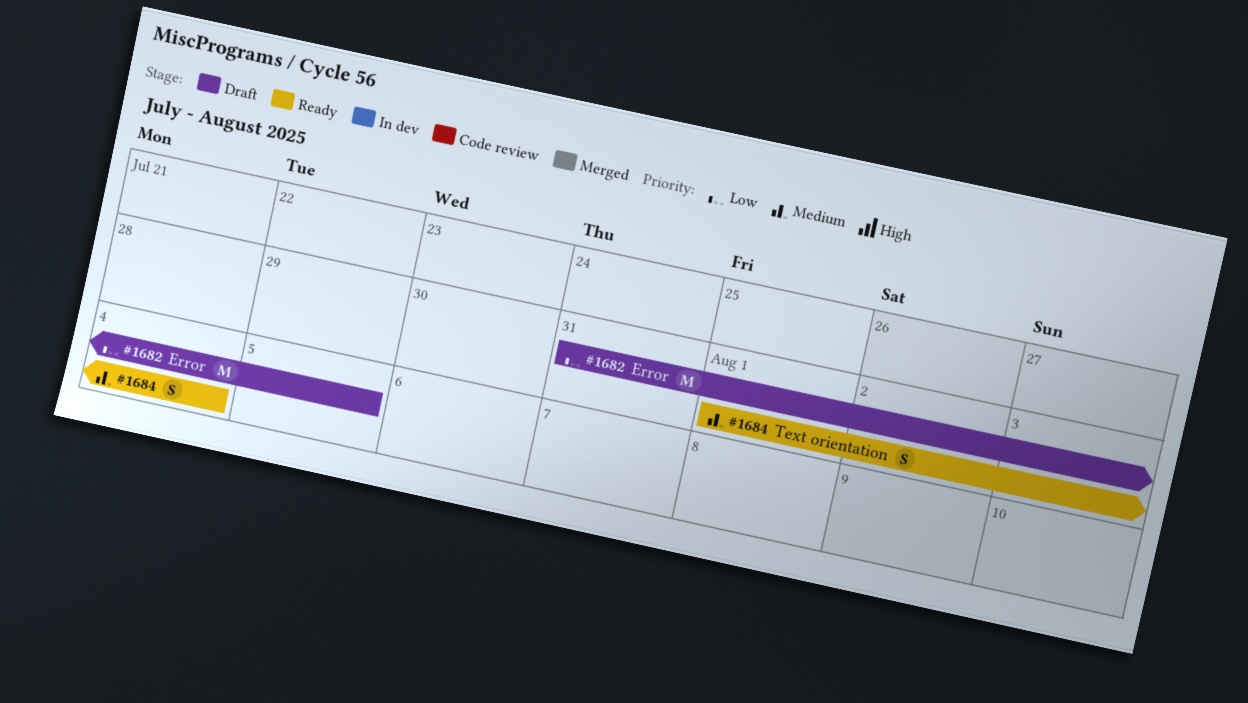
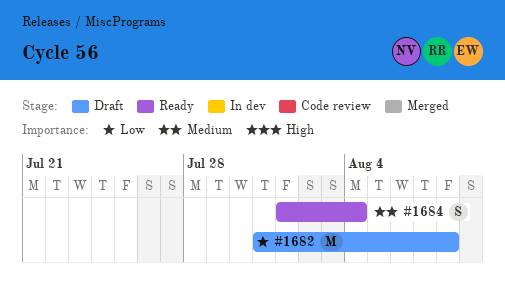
#1682, due: Aug 5 -> Aug 8

